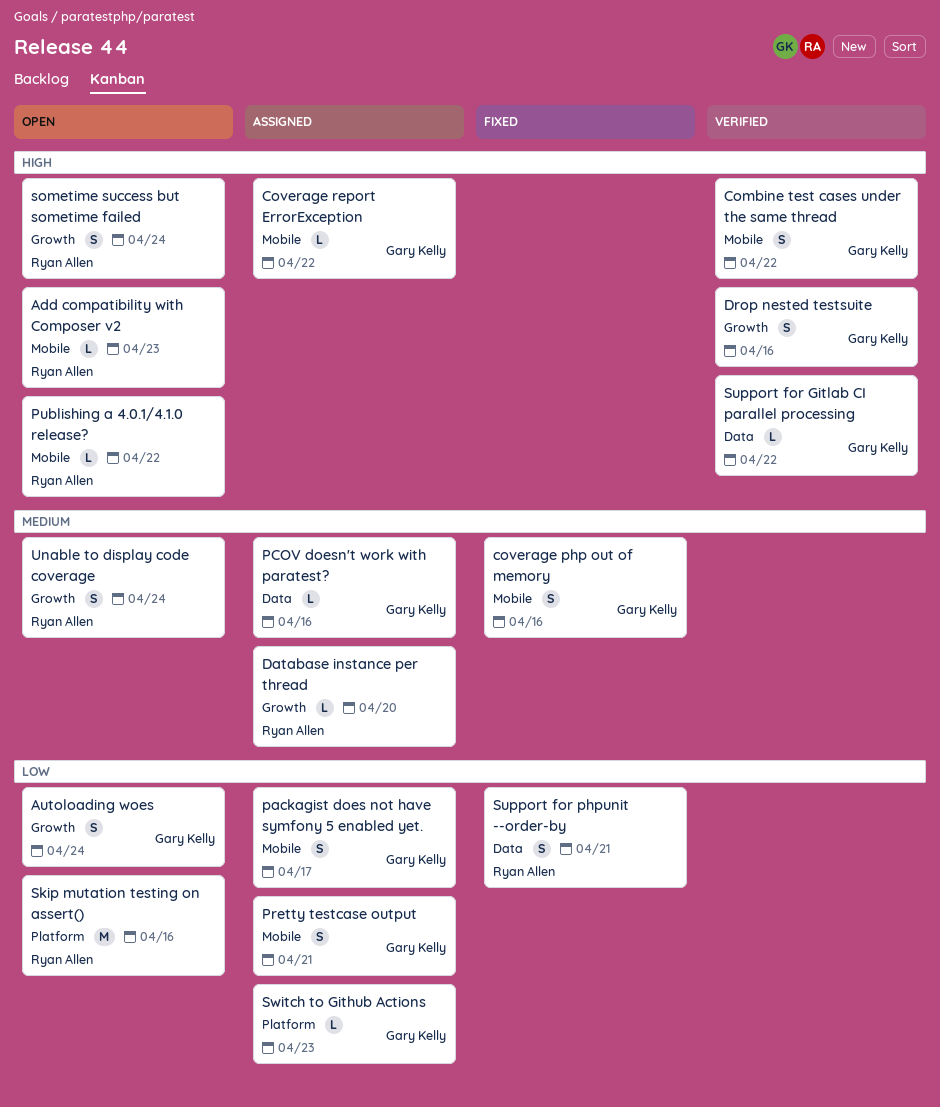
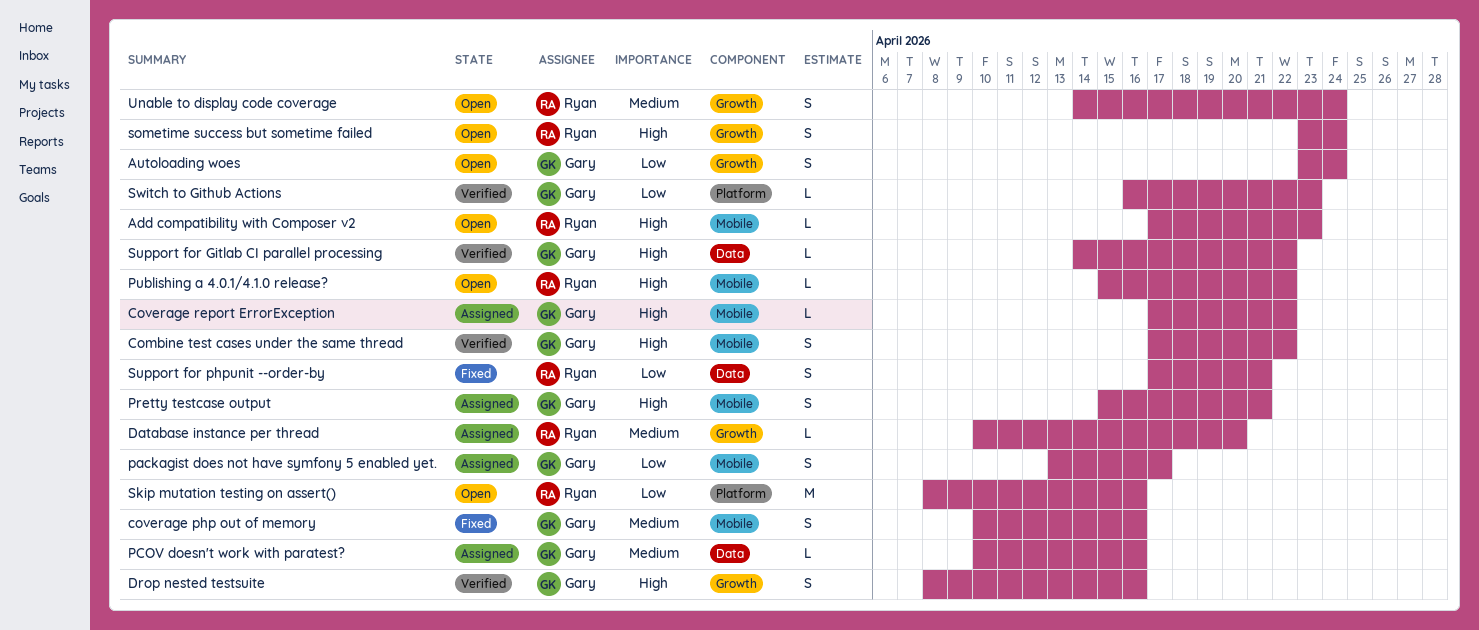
Pretty testcase output, priority: Low -> High
Switch to Github Actions, status: Assigned -> Verified

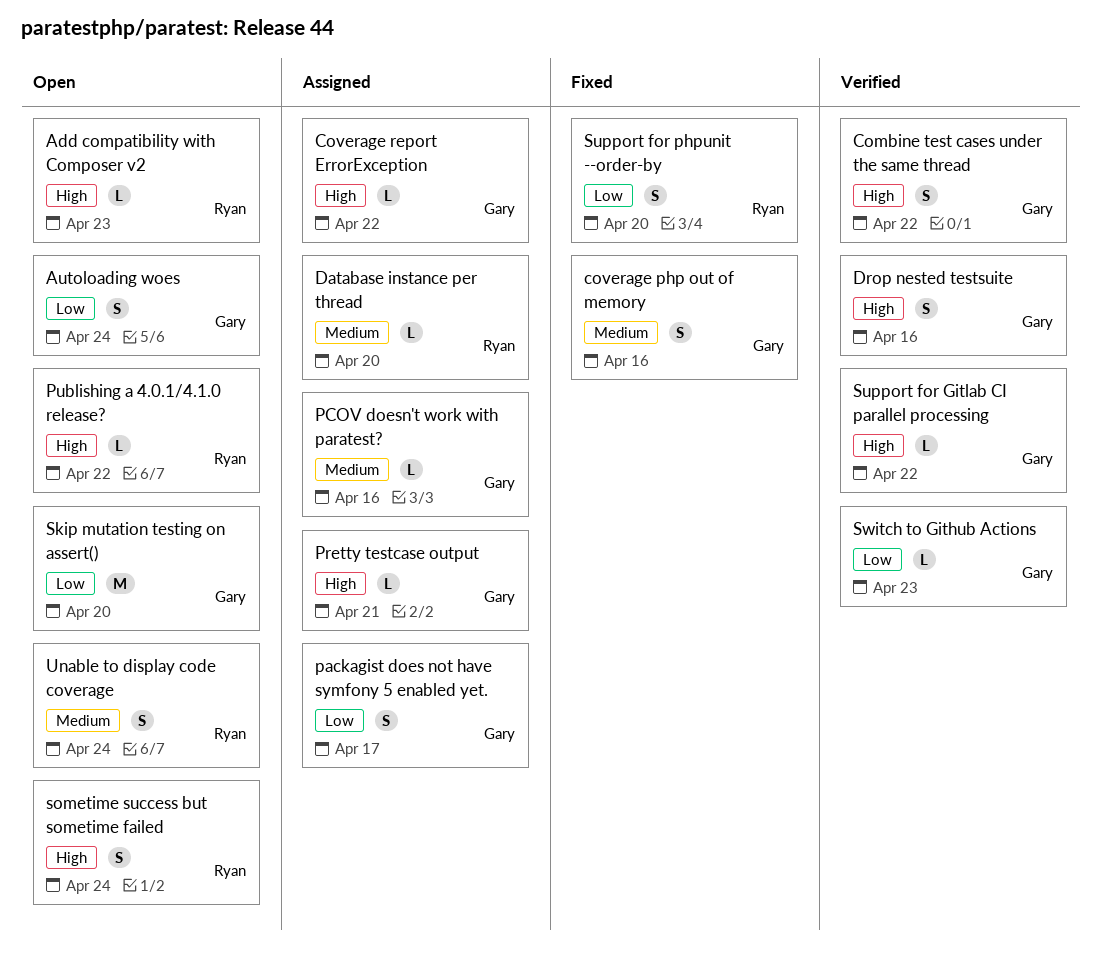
Pretty testcase output, estimate: S -> L
Skip mutation testing on assert(), owner: Ryan -> Gary
Skip mutation testing on assert(), due: Apr 16 -> Apr 20
Support for phpunit --order-by, due: Apr 21 -> Apr 20

